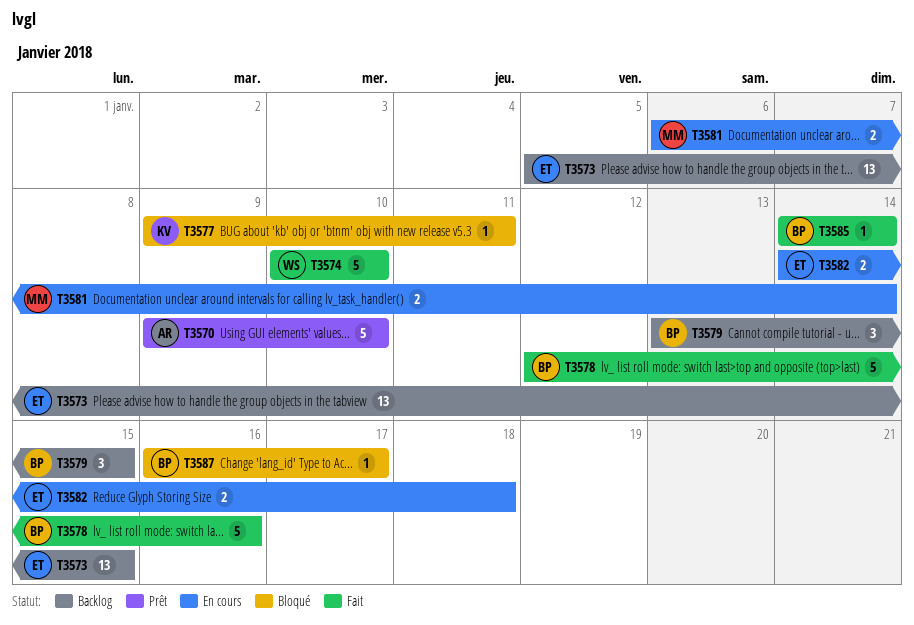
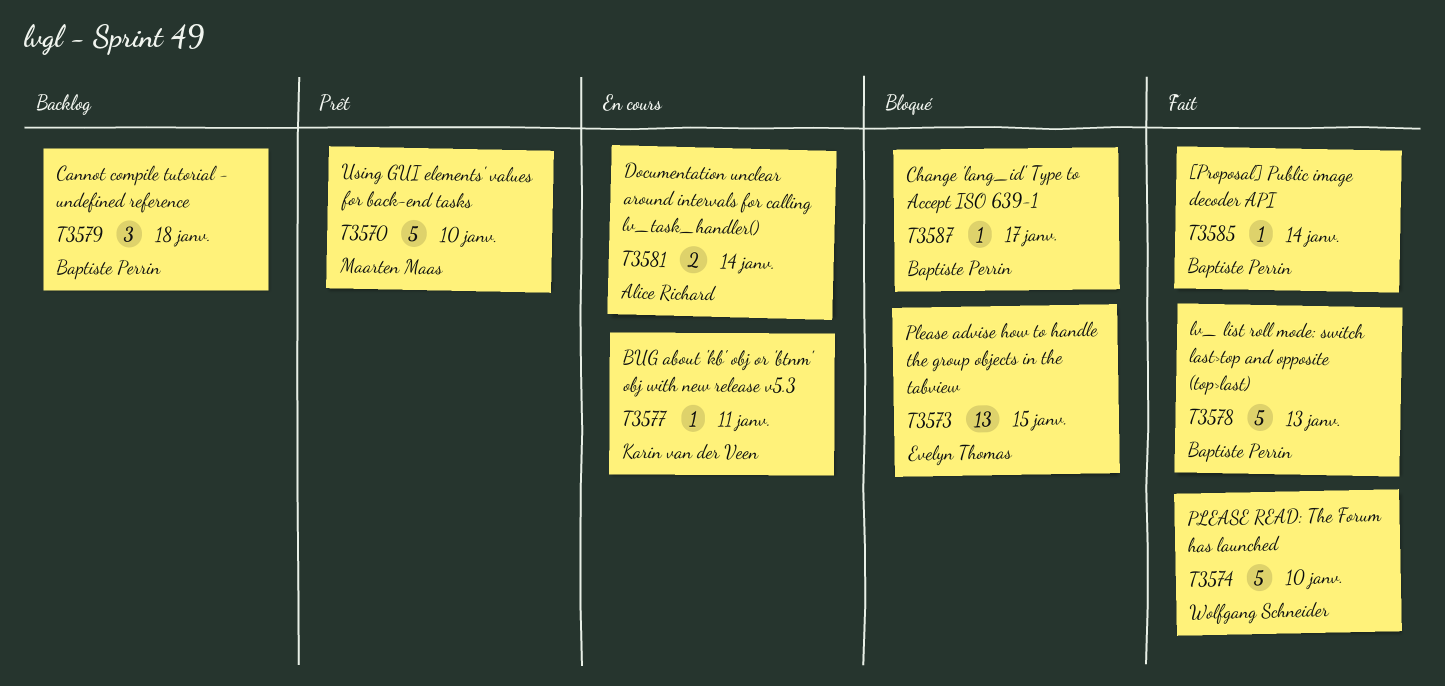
T3570, owner: Alice Richard -> Maarten Maas
T3573, status: Backlog -> Bloqué
T3577, status: Bloqué -> En cours
T3578, due: Jan 16 -> Jan 13
T3579, due: Jan 15 -> Jan 18
T3581, owner: Maarten Maas -> Alice Richard
T3582: present -> none

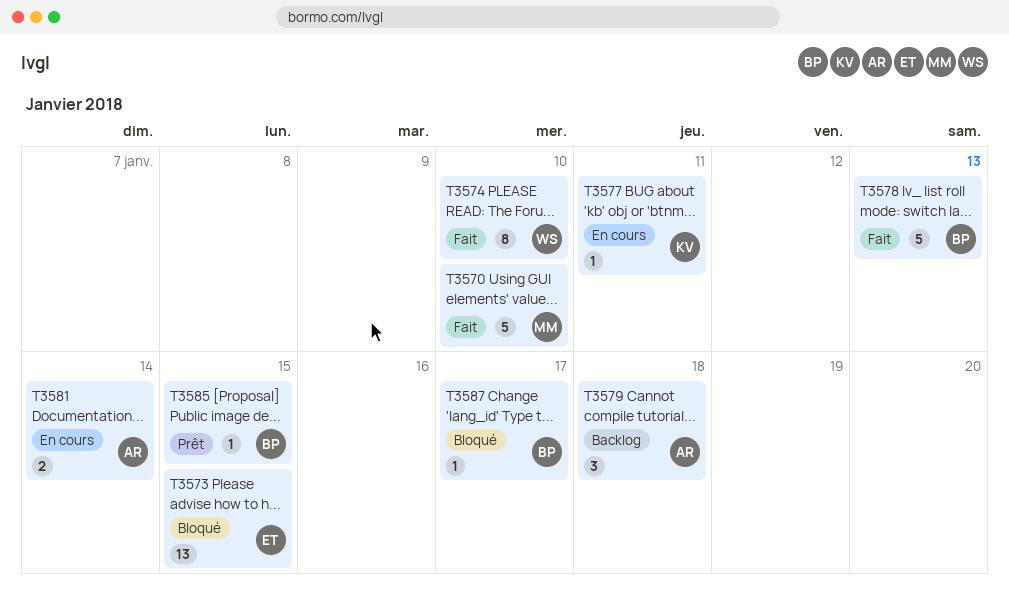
T3570, status: Prêt -> Fait
T3574, estimate: 5 -> 8
T3579, owner: Baptiste Perrin -> Alice Richard
T3585, status: Fait -> Prêt
T3585, due: Jan 14 -> Jan 15

